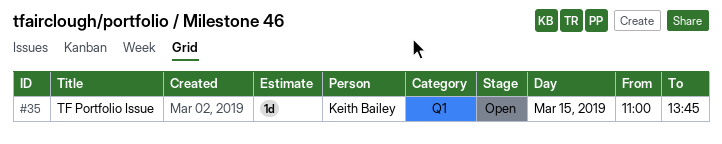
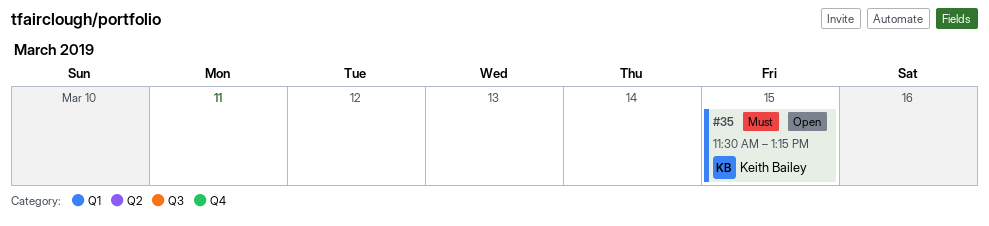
#35, begins: 11:00 -> 11:30
#35, ends: 13:45 -> 13:15

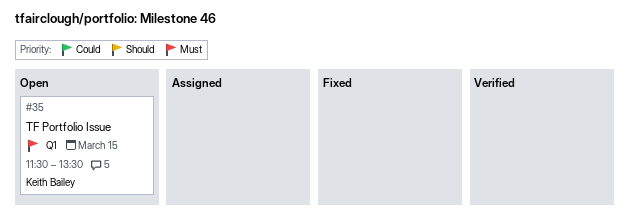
#35, ends: 13:15 -> 13:30

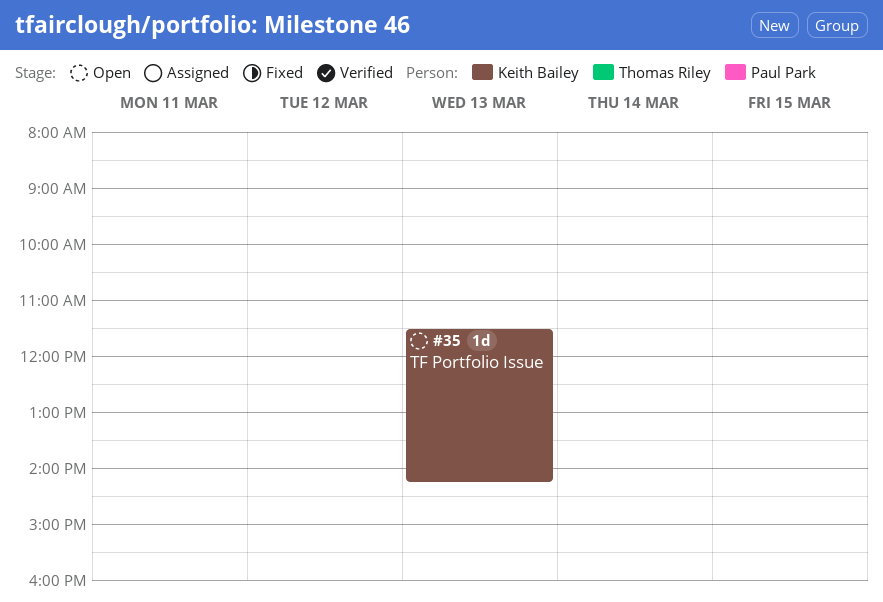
#35, day: Mar 15 -> Mar 13
#35, ends: 13:30 -> 14:15

